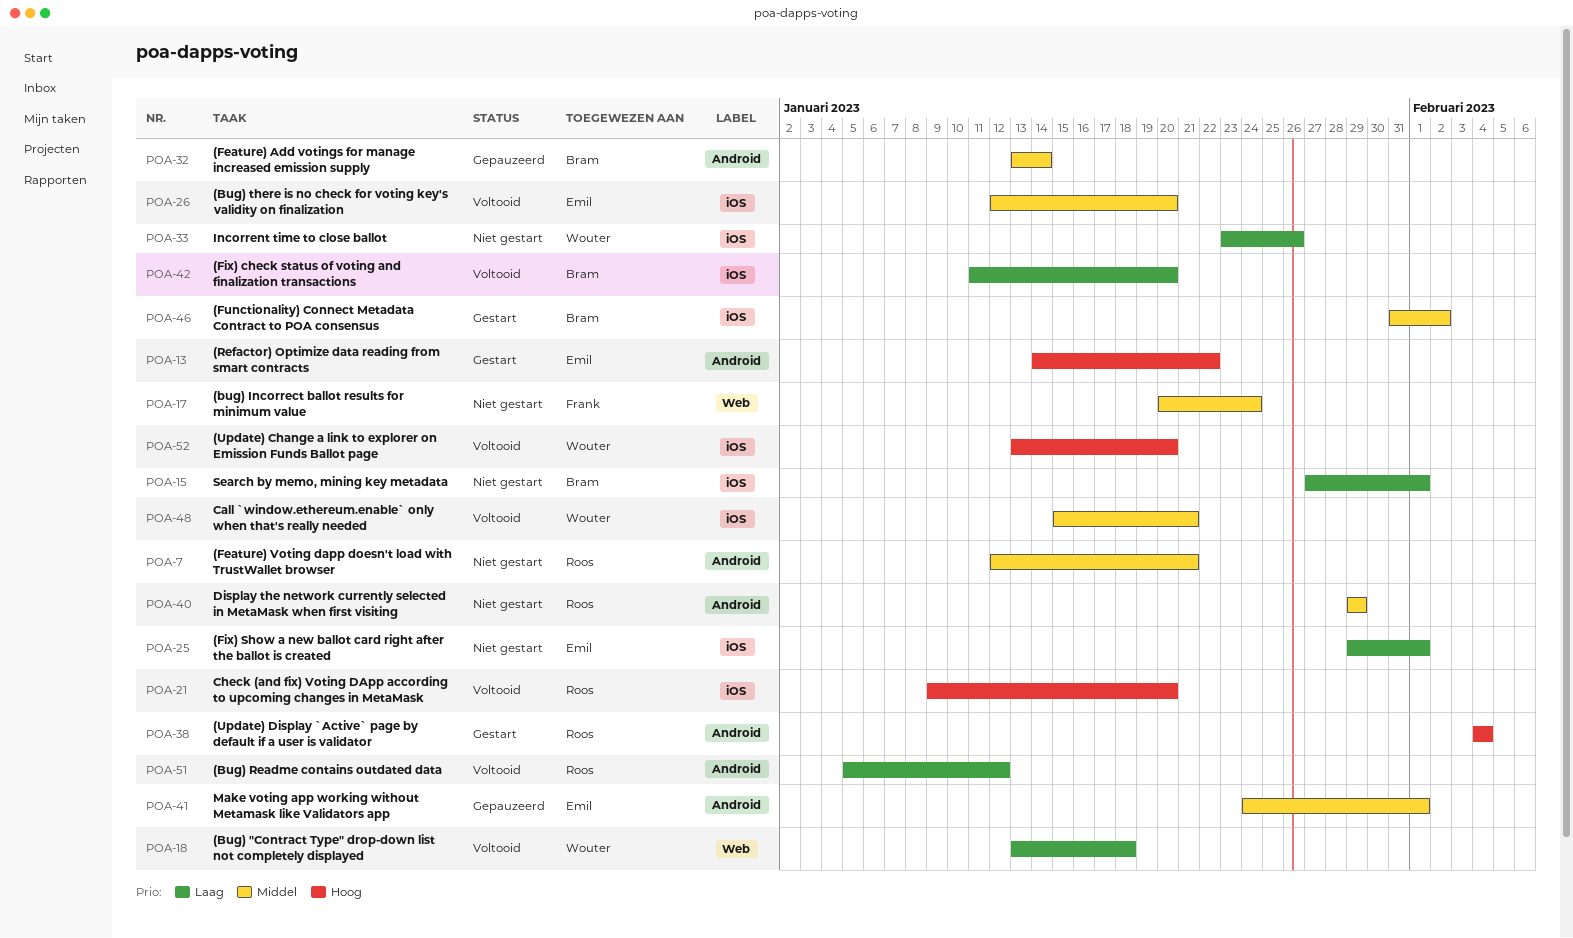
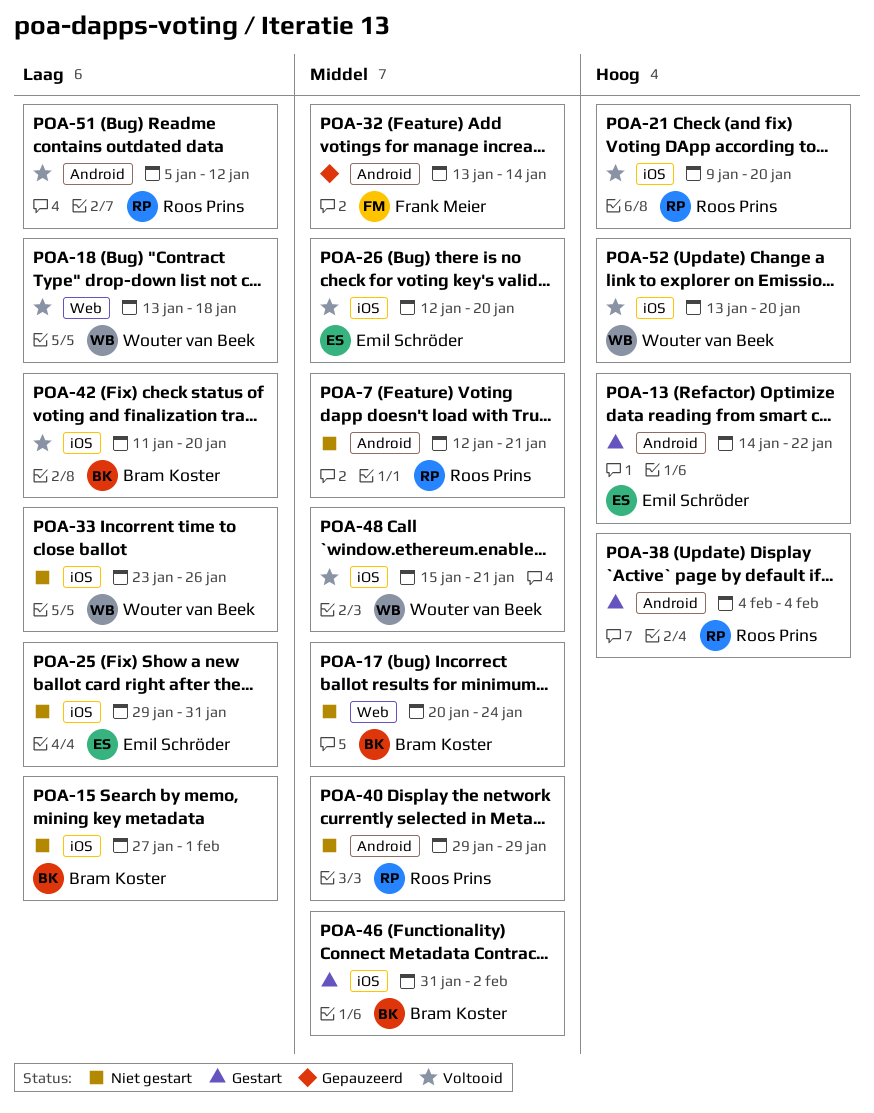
POA-17, owner: Frank Meier -> Bram Koster
POA-25, due: Feb 1 -> Jan 31
POA-32, owner: Bram Koster -> Frank Meier
POA-41: present -> none

